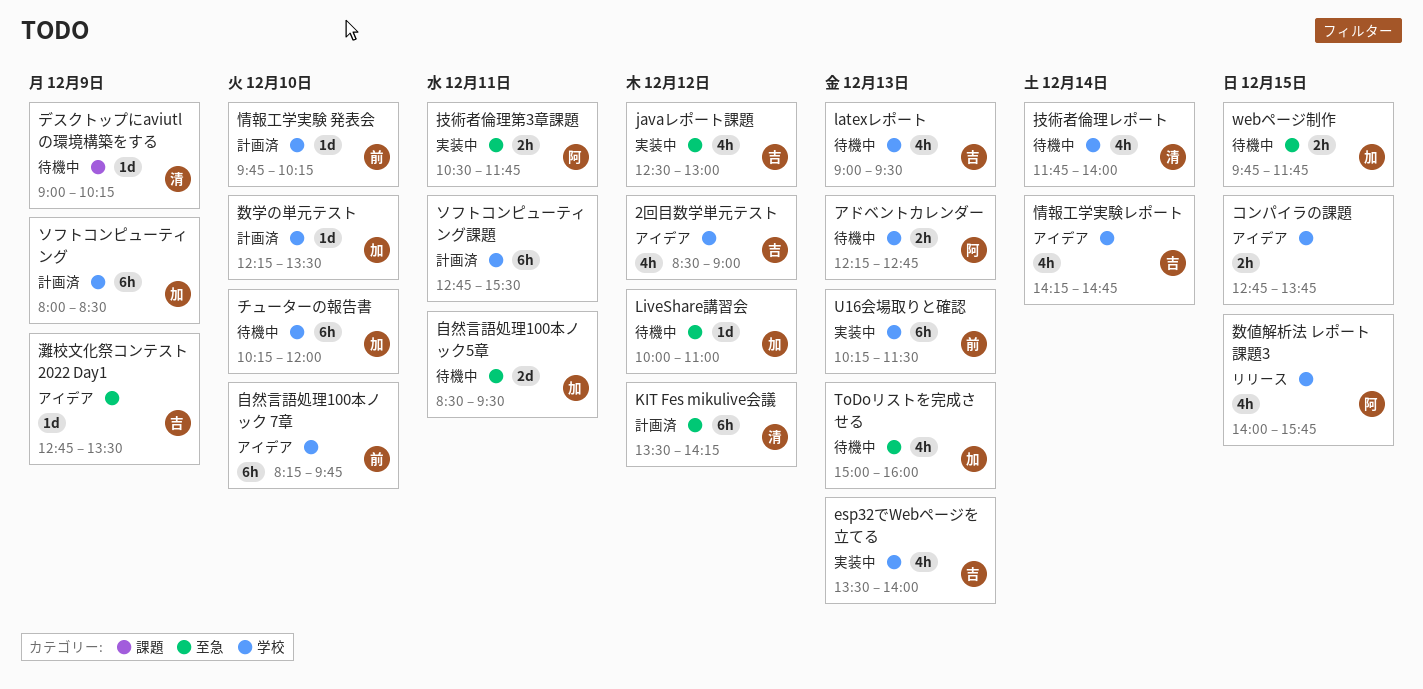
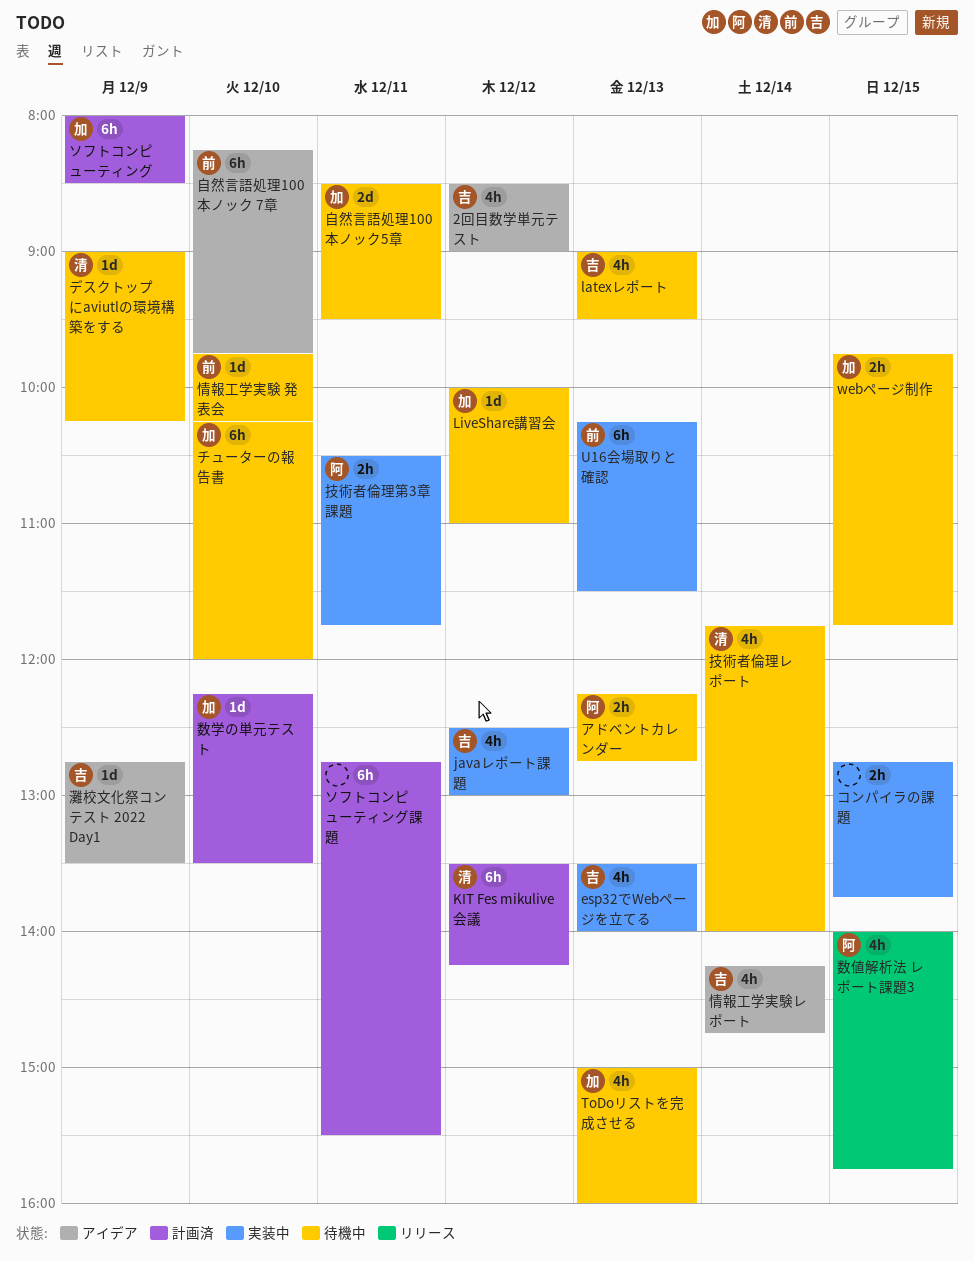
コンパイラの課題, status: アイデア -> 実装中
情報工学実験 発表会, status: 計画済 -> 待機中

